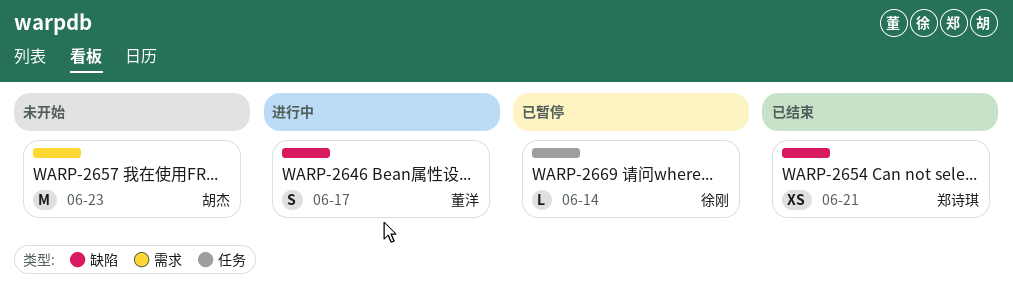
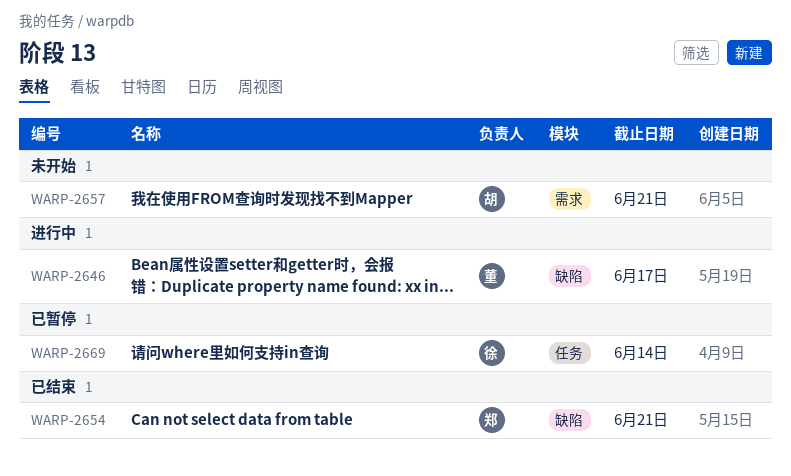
WARP-2657, due: Jun 23 -> Jun 21

